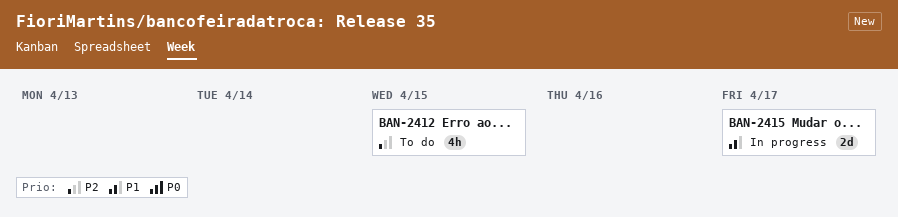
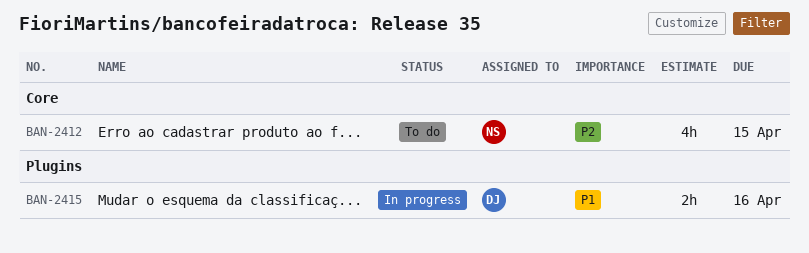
BAN-2415, estimate: 2d -> 2h
BAN-2415, due: Apr 17 -> Apr 16

